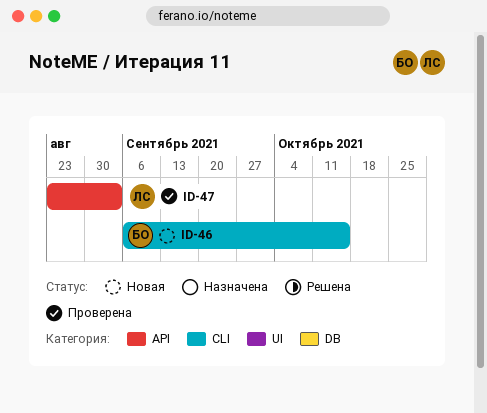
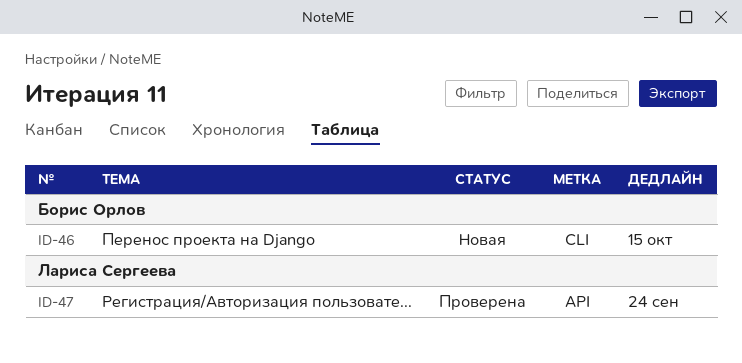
ID-47, due: Sep 3 -> Sep 24

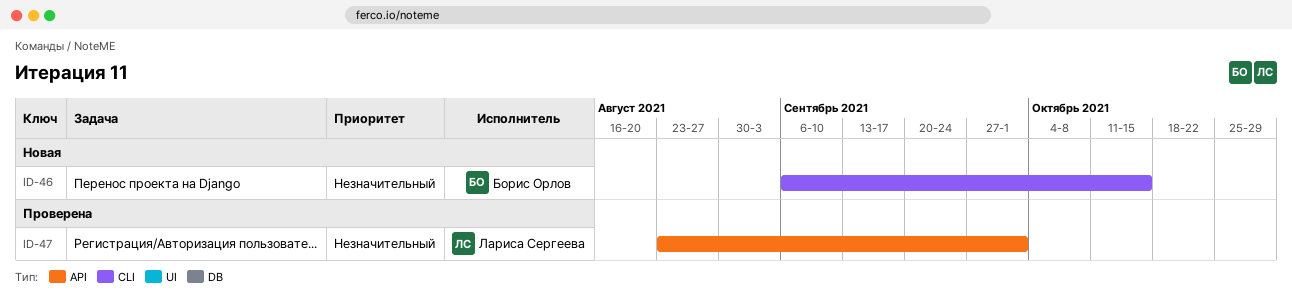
ID-47, due: Sep 24 -> Oct 1

